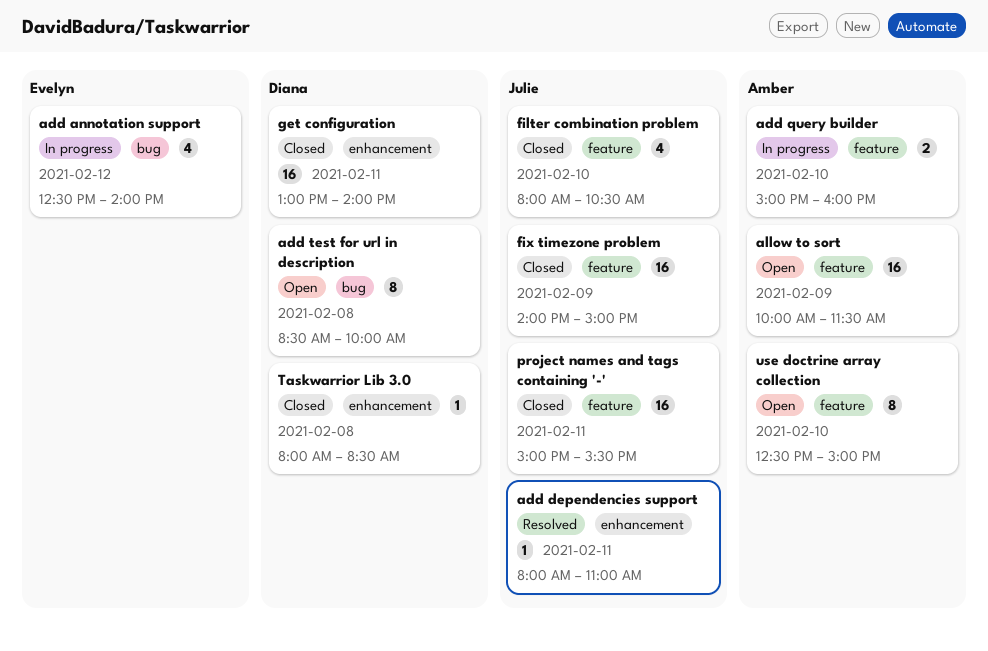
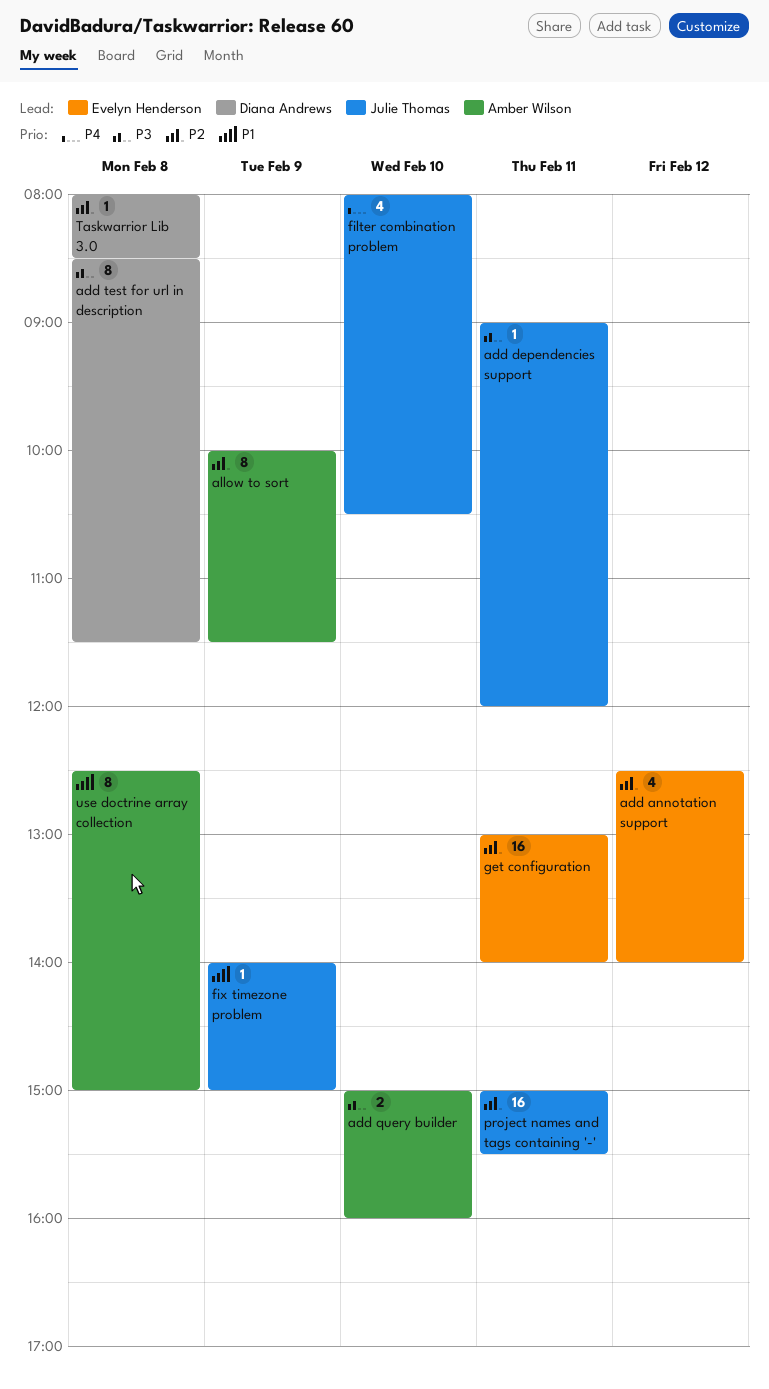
add dependencies support, begins: 08:00 -> 09:00
add dependencies support, ends: 11:00 -> 12:00
add test for url in description, ends: 10:00 -> 11:30
allow to sort, estimate: 16 -> 8
fix timezone problem, estimate: 16 -> 1
get configuration, owner: Diana Andrews -> Evelyn Henderson
use doctrine array collection, day: Feb 10 -> Feb 8

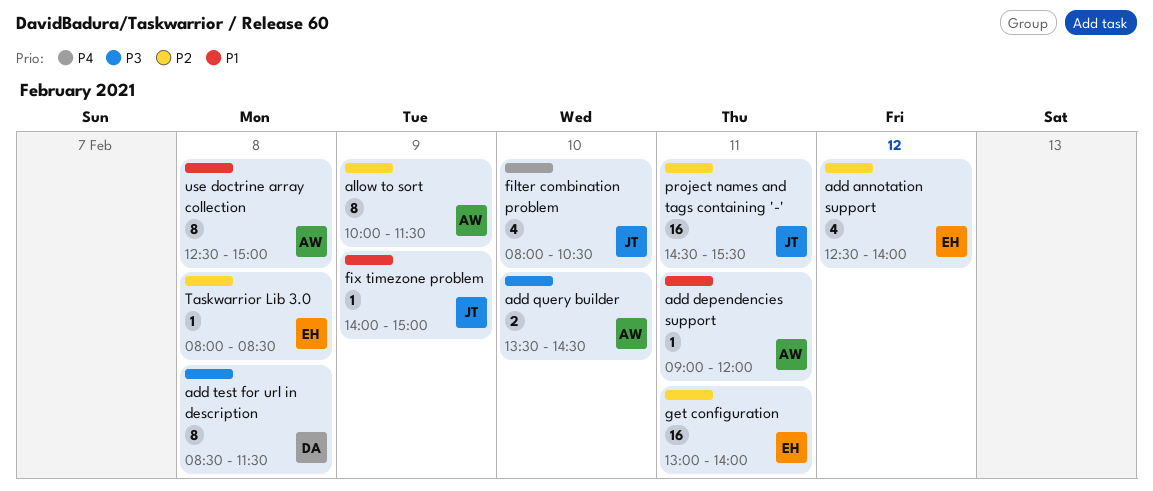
add dependencies support, owner: Julie Thomas -> Amber Wilson
add dependencies support, priority: P3 -> P1
add query builder, begins: 15:00 -> 13:30
add query builder, ends: 16:00 -> 14:30
project names and tags containing '-', begins: 15:00 -> 14:30
Taskwarrior Lib 3.0, owner: Diana Andrews -> Evelyn Henderson

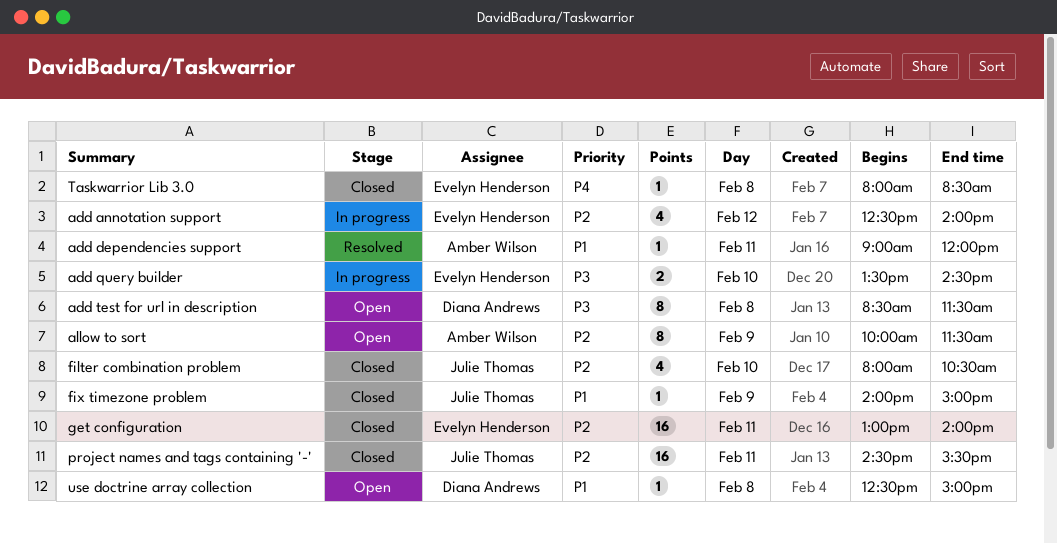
add query builder, owner: Amber Wilson -> Evelyn Henderson
filter combination problem, priority: P4 -> P2
Taskwarrior Lib 3.0, priority: P2 -> P4
use doctrine array collection, owner: Amber Wilson -> Diana Andrews
use doctrine array collection, estimate: 8 -> 1

